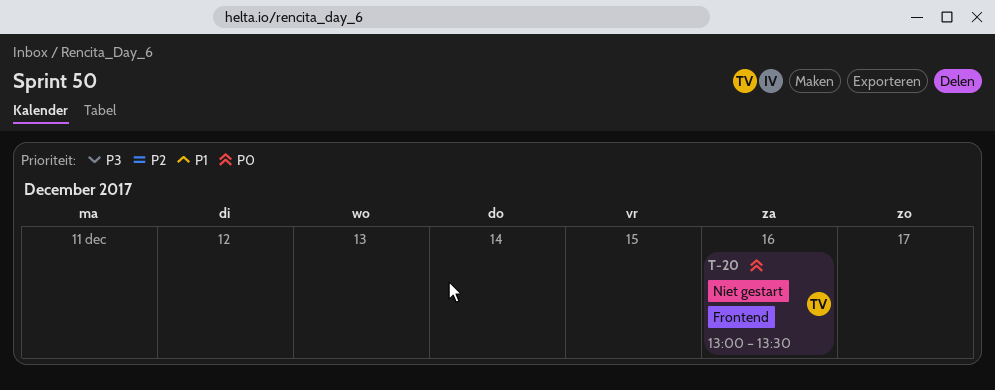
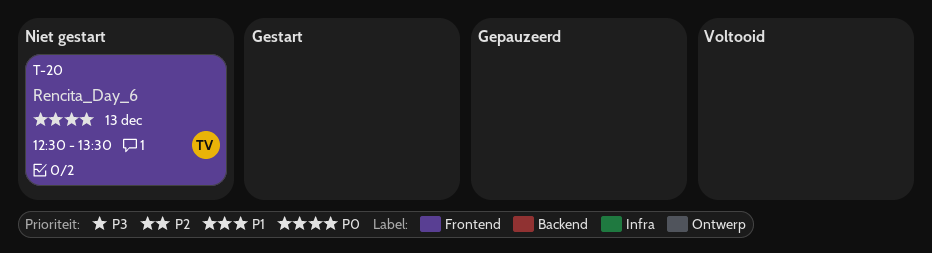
T-20, day: Dec 16 -> Dec 13
T-20, begins: 13:00 -> 12:30

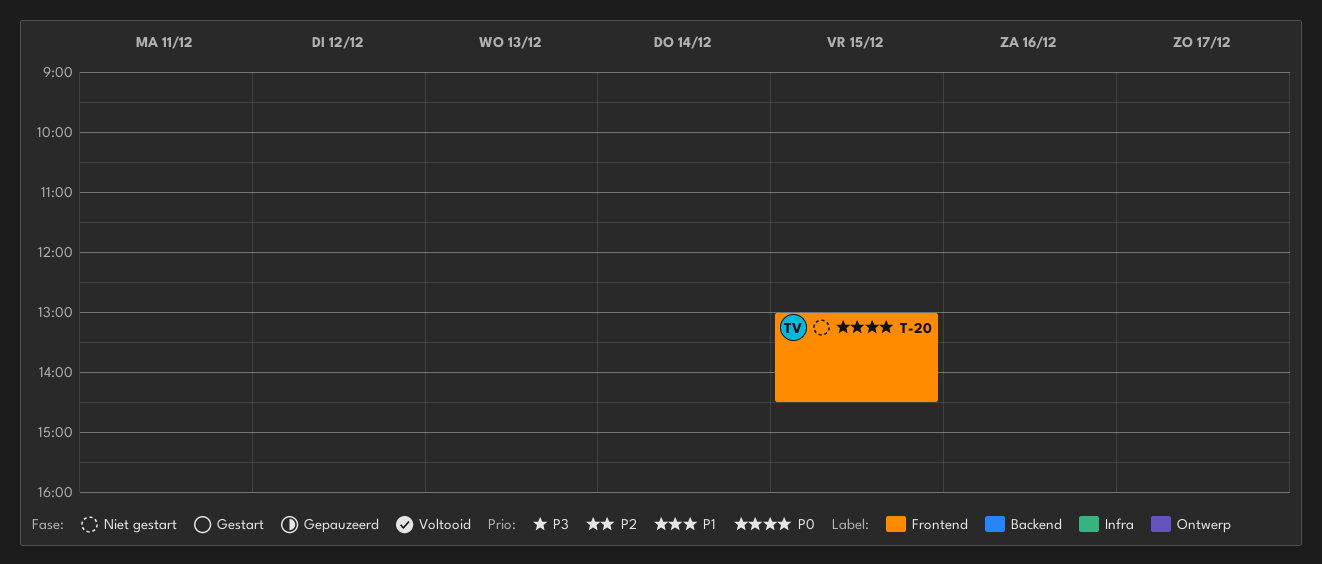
T-20, day: Dec 13 -> Dec 15
T-20, begins: 12:30 -> 13:00
T-20, ends: 13:30 -> 14:30

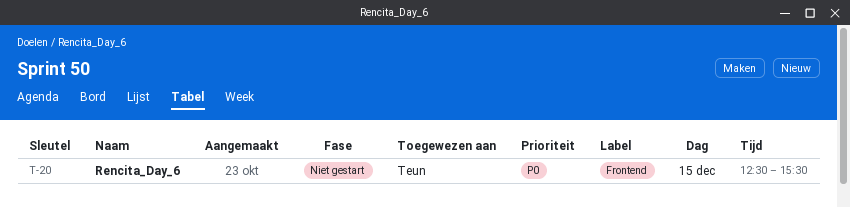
T-20, begins: 13:00 -> 12:30
T-20, ends: 14:30 -> 15:30

